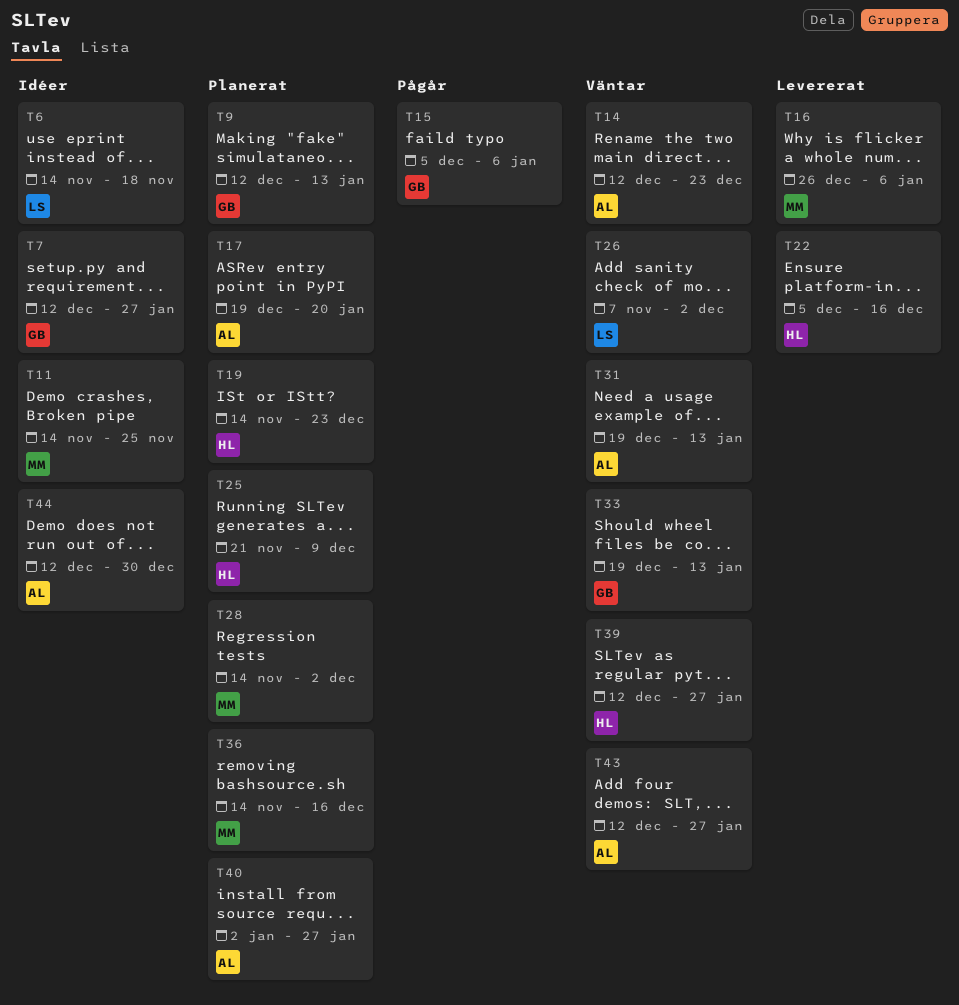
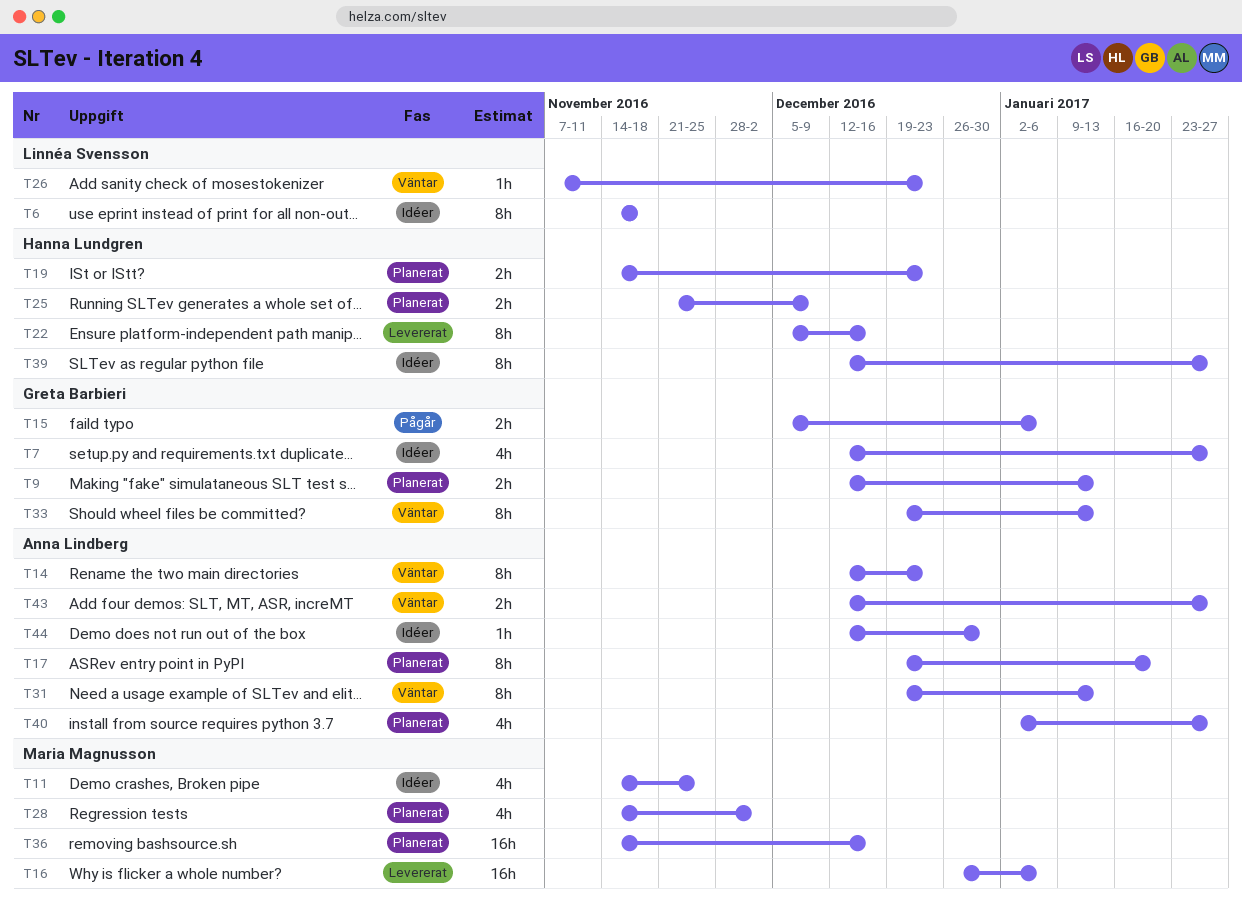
T26, due: Dec 2 -> Dec 23
T39, status: Väntar -> Idéer

